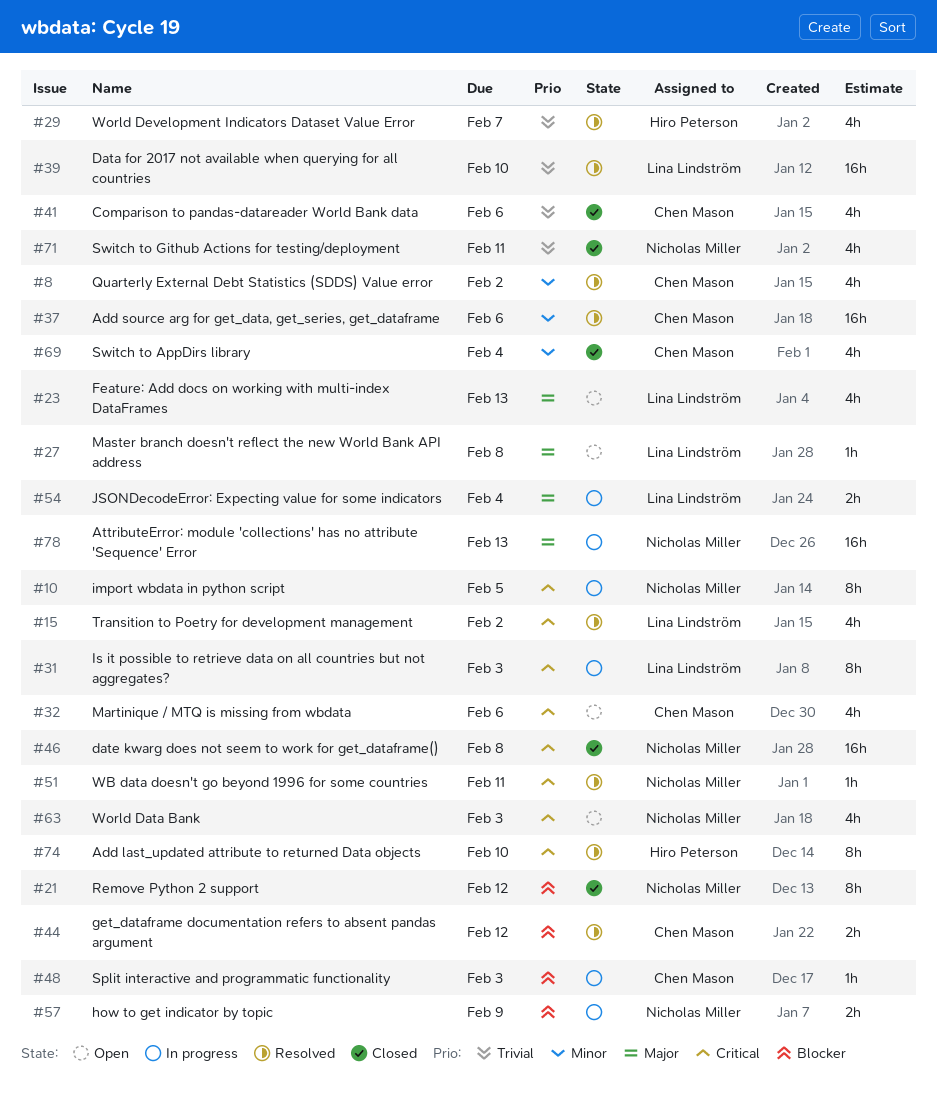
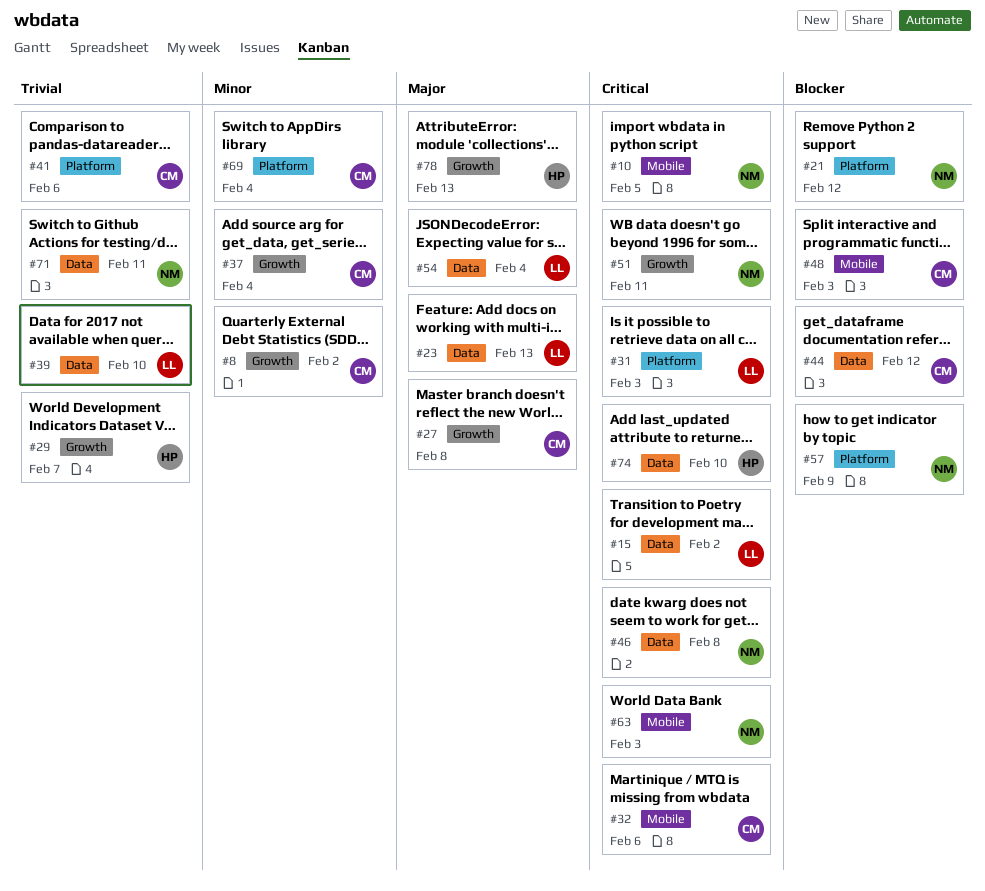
#27, owner: Lina Lindström -> Chen Mason
#37, due: Feb 6 -> Feb 4
#78, owner: Nicholas Miller -> Hiro Peterson

